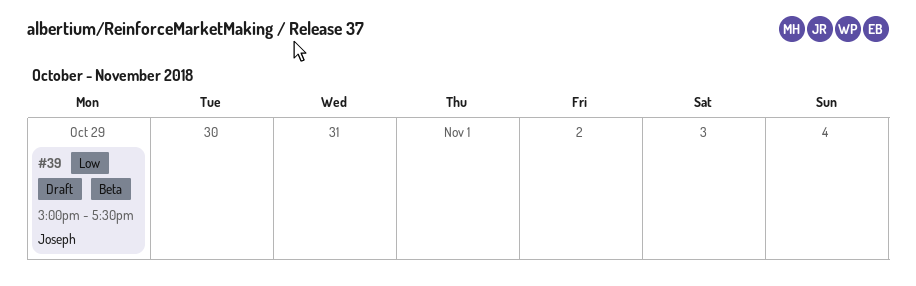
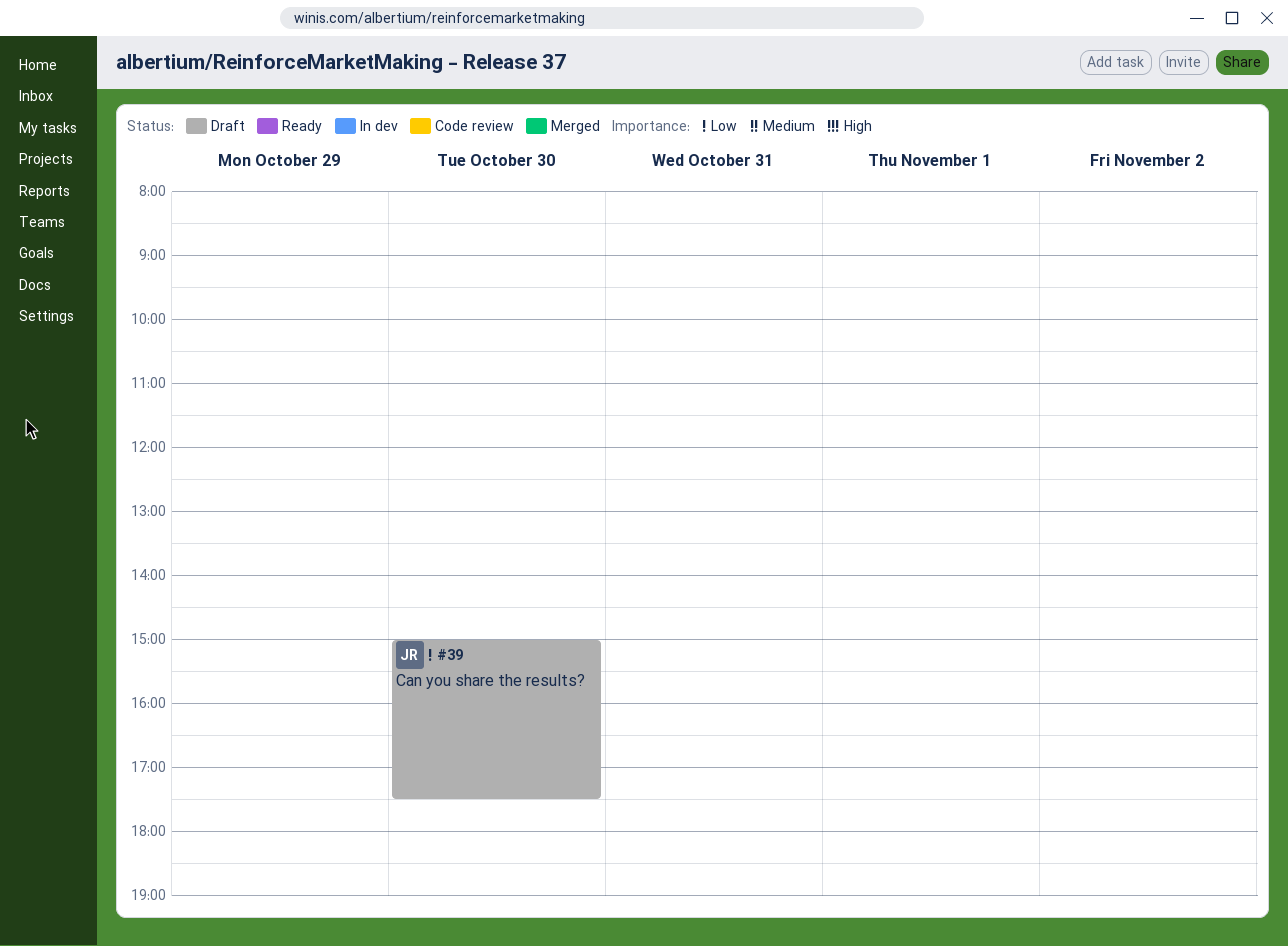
#39, day: Oct 29 -> Oct 30

